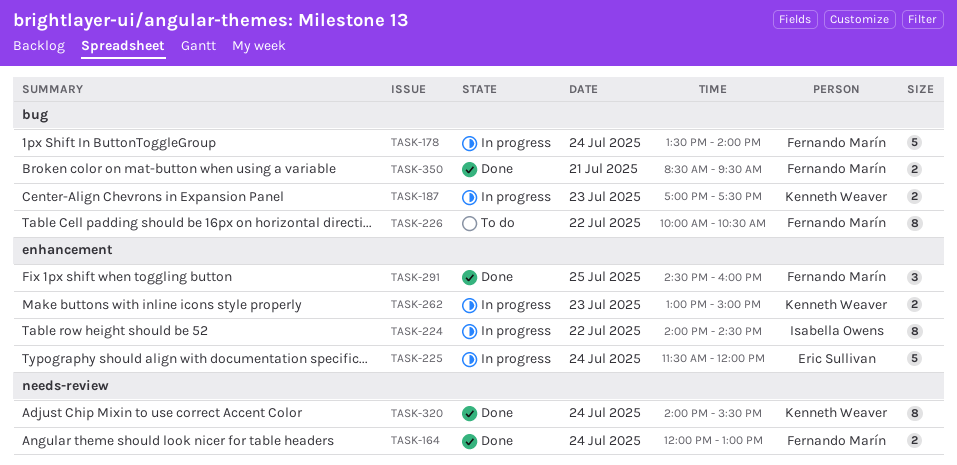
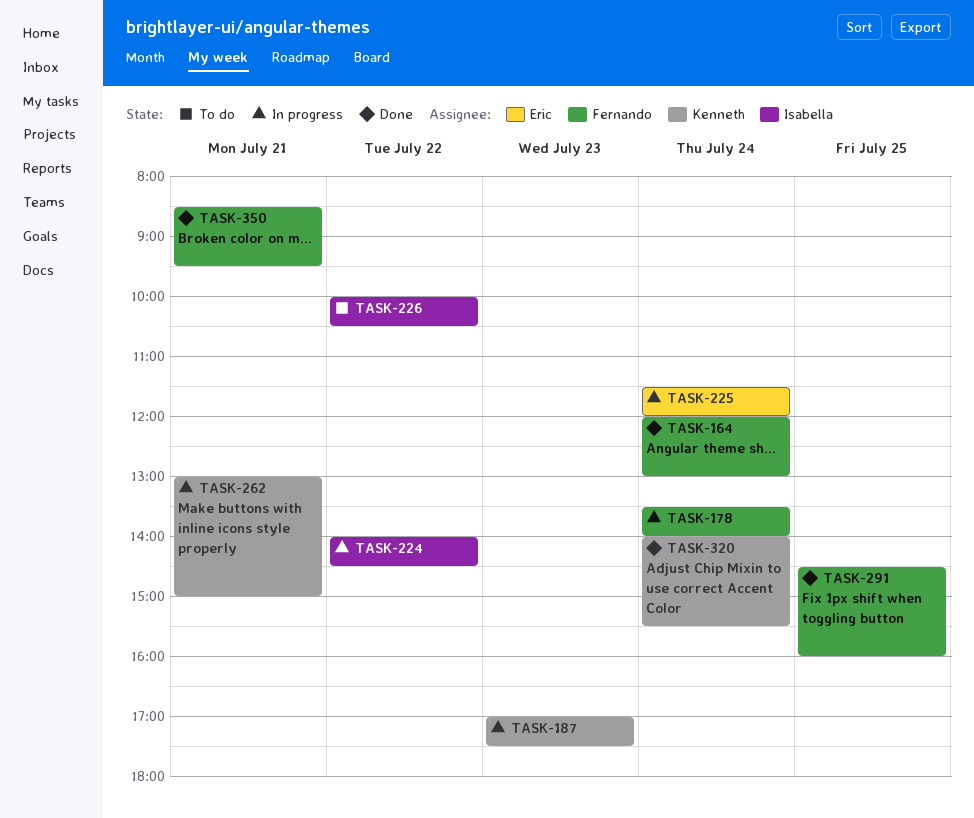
TASK-226, owner: Fernando Marín -> Isabella Owens
TASK-262, day: Jul 23 -> Jul 21

